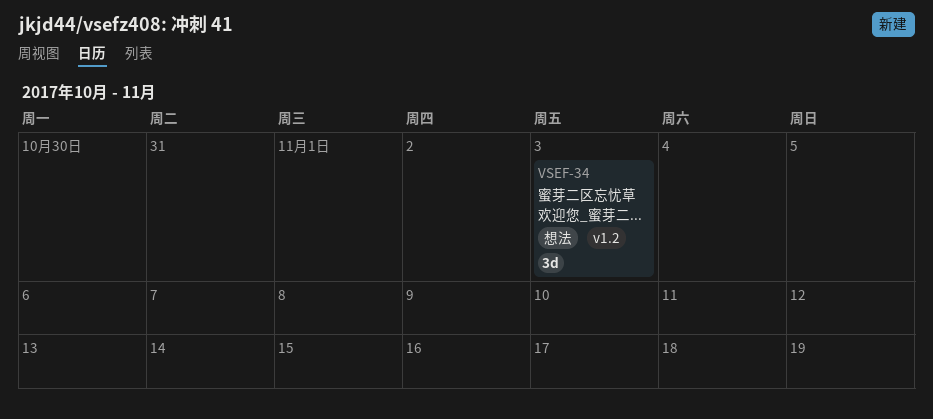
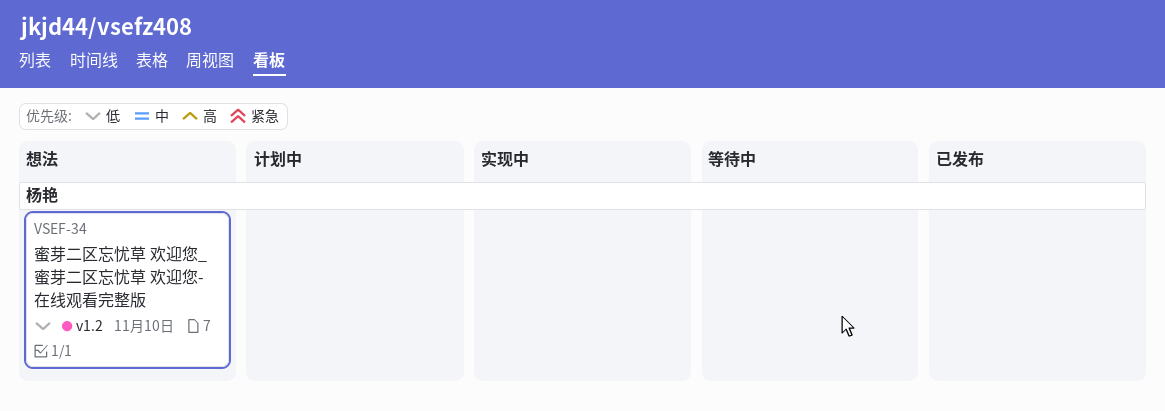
VSEF-34, due: Nov 3 -> Nov 10

